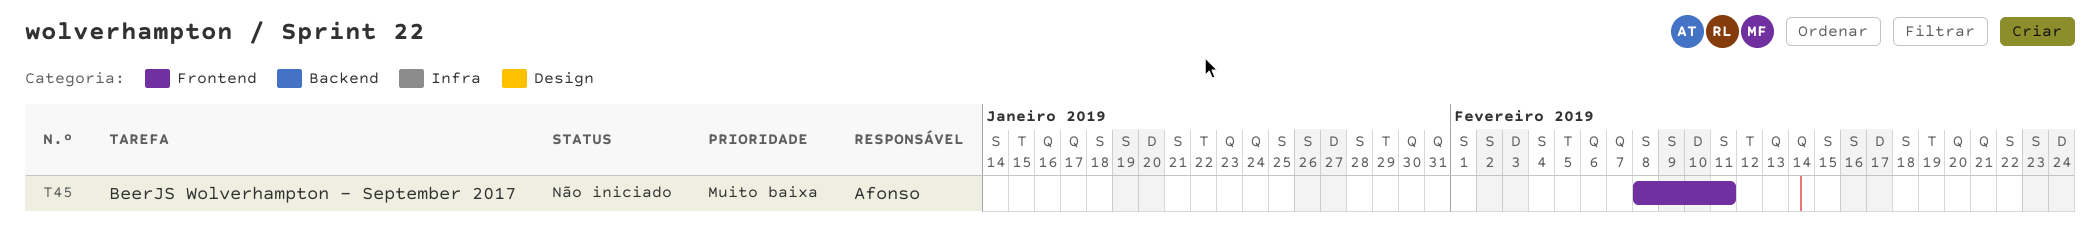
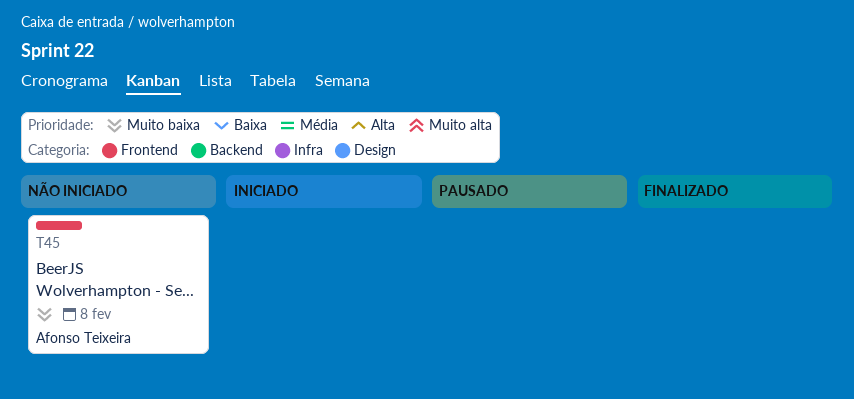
T45, due: Feb 11 -> Feb 8

